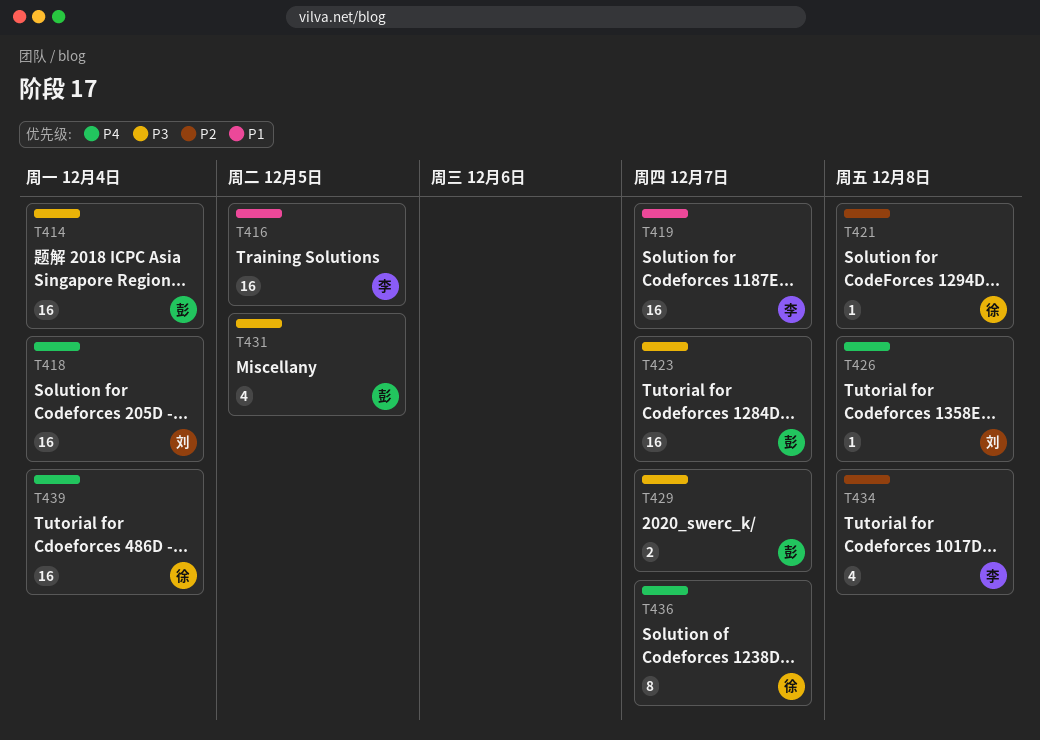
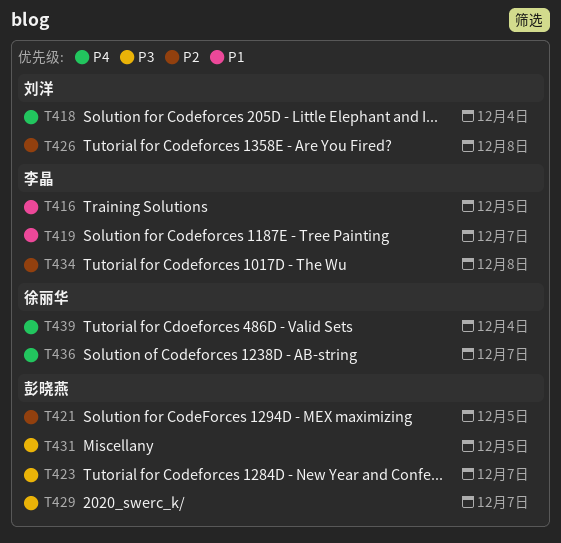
T414: present -> none
T421, owner: 徐丽华 -> 彭晓燕
T421, due: Dec 8 -> Dec 5
T426, priority: P4 -> P2

